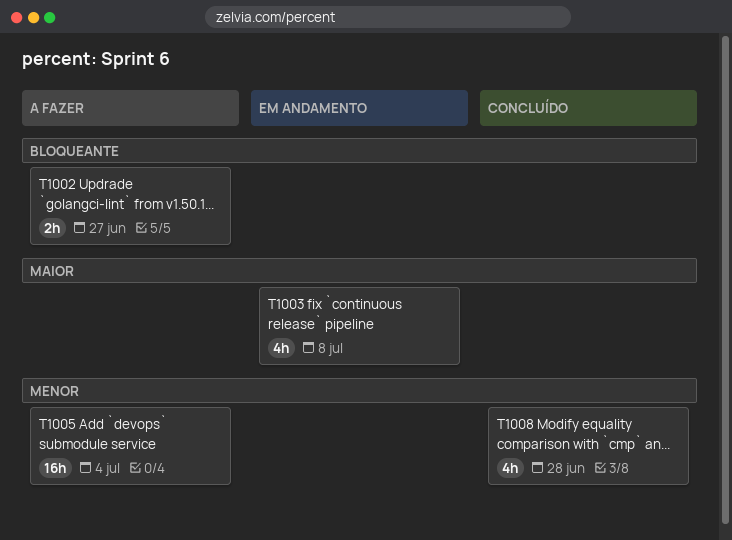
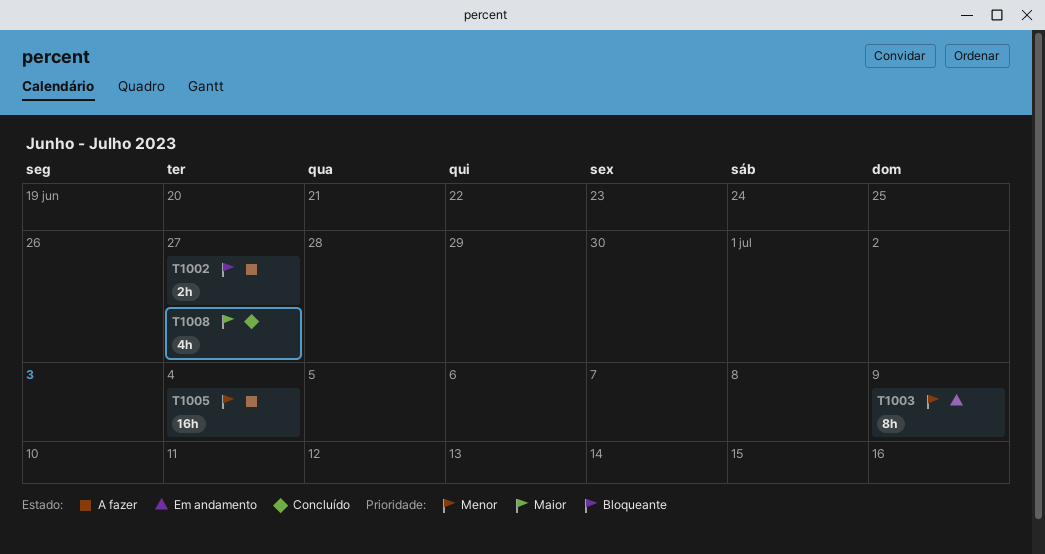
T1003, priority: Maior -> Menor
T1003, estimate: 4h -> 8h
T1003, due: Jul 8 -> Jul 9
T1008, priority: Menor -> Maior
T1008, due: Jun 28 -> Jun 27

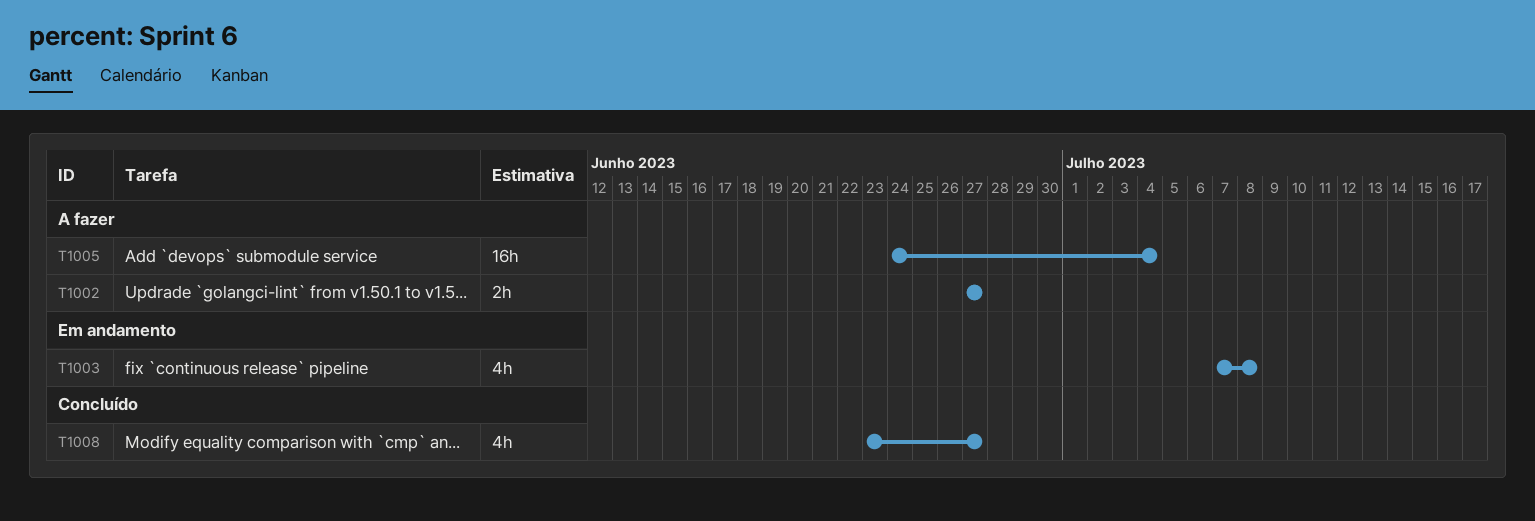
T1003, estimate: 8h -> 4h
T1003, due: Jul 9 -> Jul 8

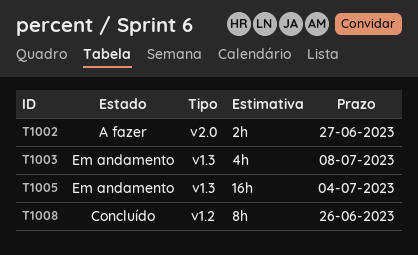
T1005, status: A fazer -> Em andamento
T1008, estimate: 4h -> 8h
T1008, due: Jun 27 -> Jun 26

